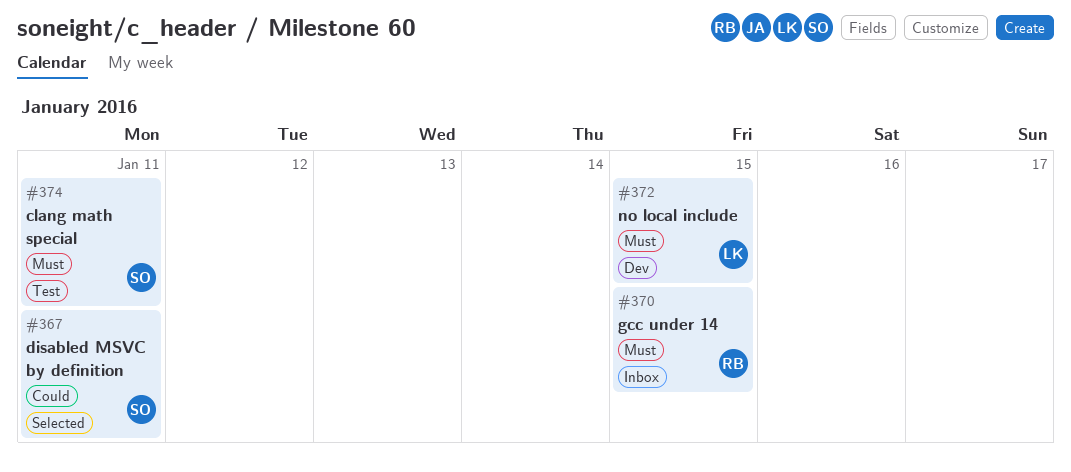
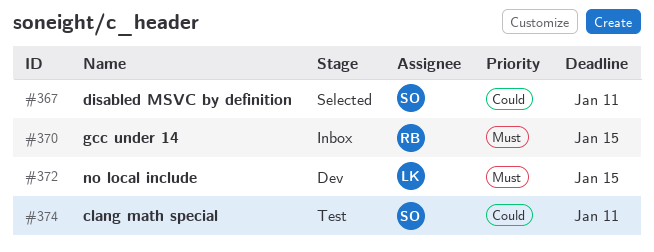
#374, priority: Must -> Could

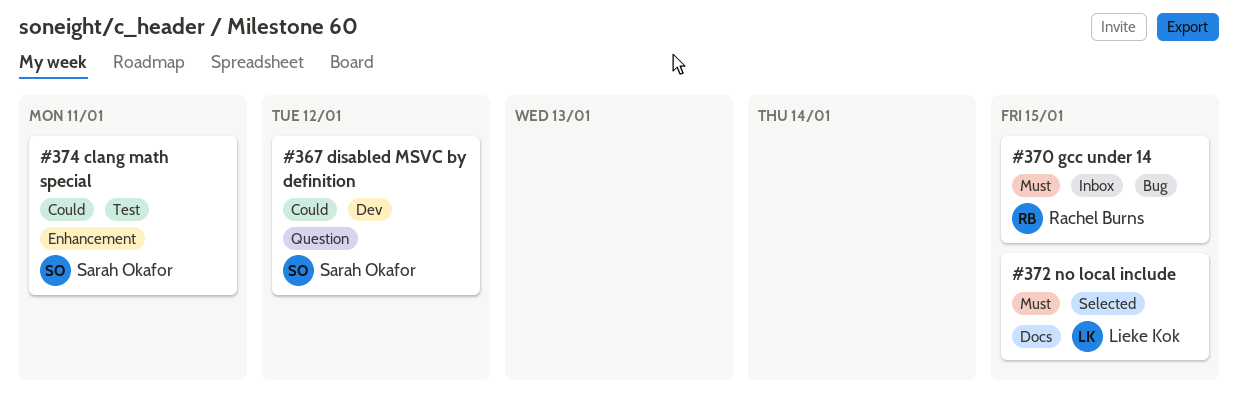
#367, status: Selected -> Dev
#367, due: Jan 11 -> Jan 12
#372, status: Dev -> Selected

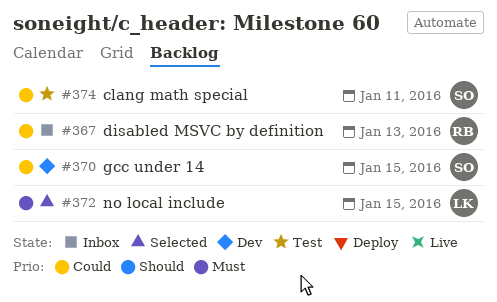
#367, status: Dev -> Inbox
#367, owner: Sarah Okafor -> Rachel Burns
#367, due: Jan 12 -> Jan 13
#370, status: Inbox -> Dev
#370, owner: Rachel Burns -> Sarah Okafor
#370, priority: Must -> Could

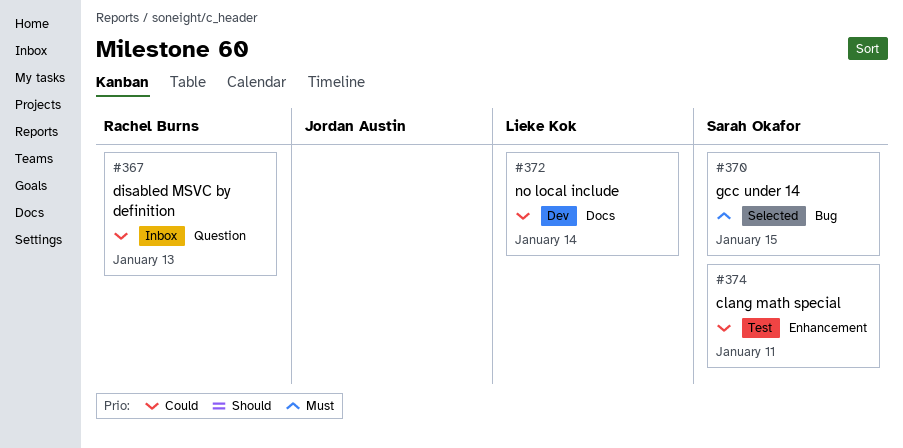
#370, status: Dev -> Selected
#370, priority: Could -> Must
#372, status: Selected -> Dev
#372, priority: Must -> Could
#372, due: Jan 15 -> Jan 14

